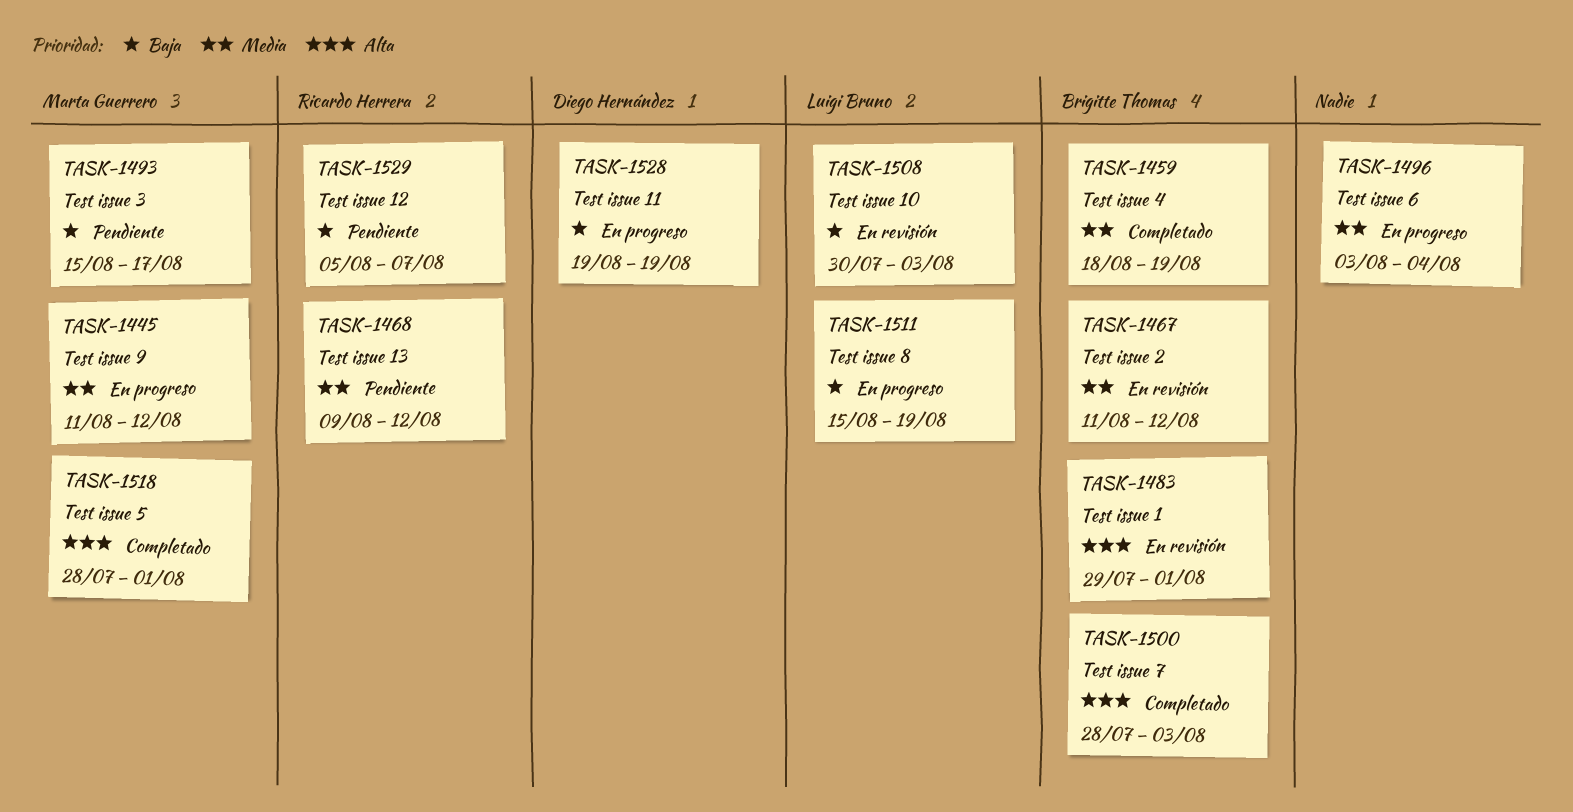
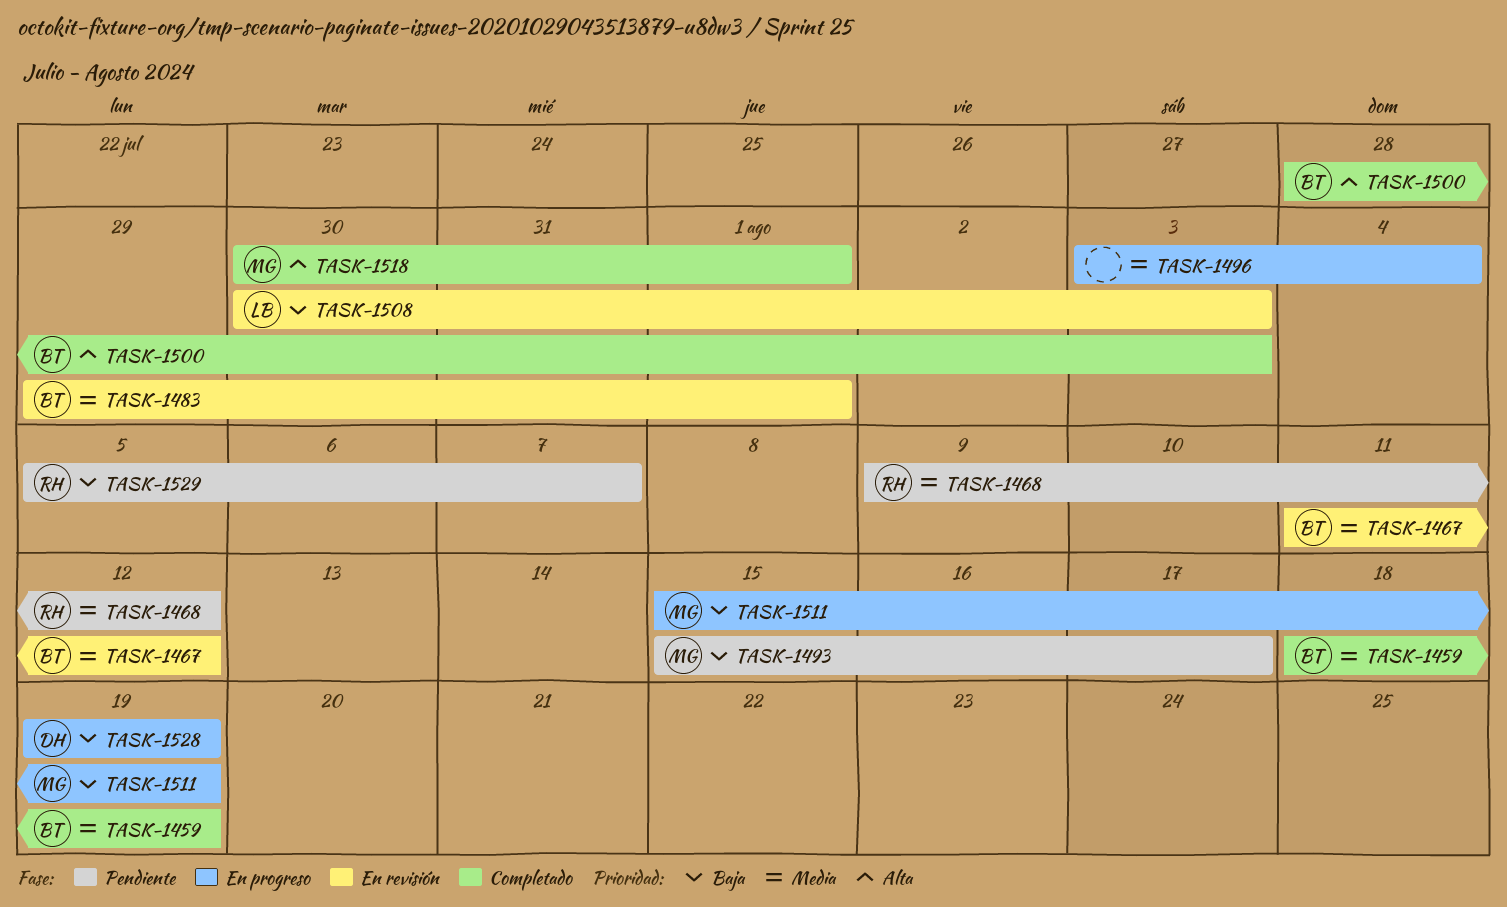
TASK-1445: present -> none
TASK-1483, priority: Alta -> Media
TASK-1511, owner: Luigi Bruno -> Marta Guerrero
TASK-1518, start: Jul 28 -> Jul 30

